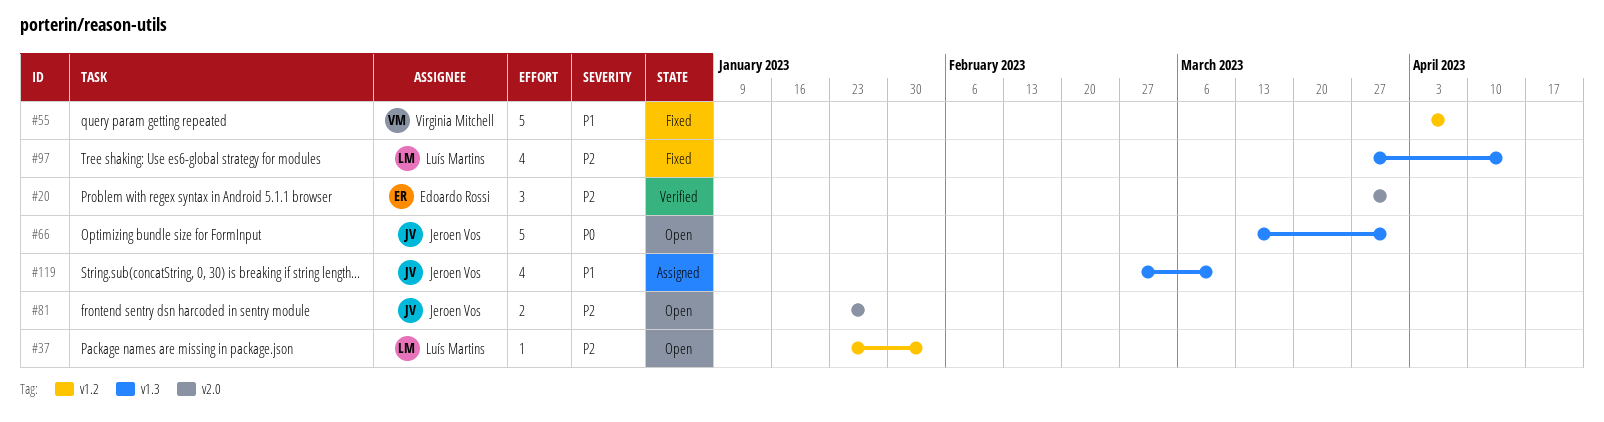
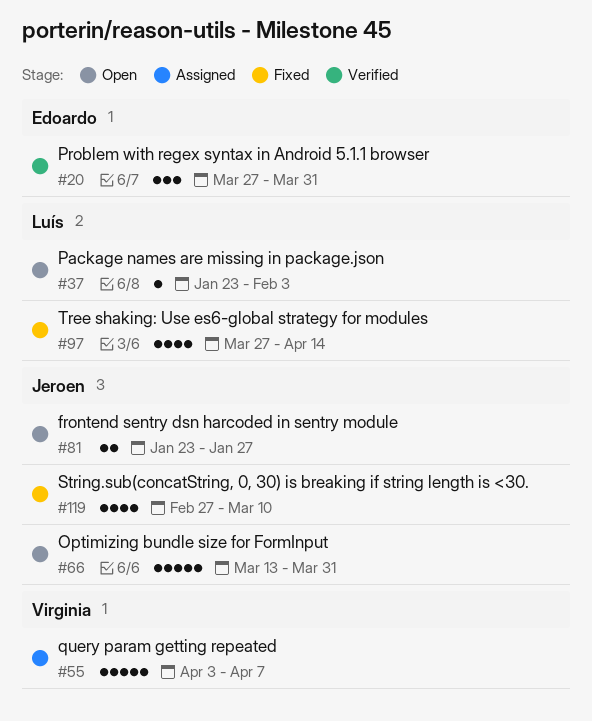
#55, status: Fixed -> Assigned
#119, status: Assigned -> Fixed

